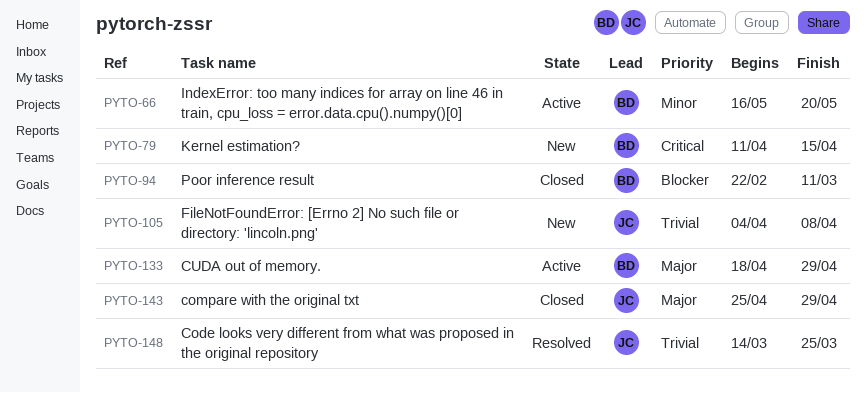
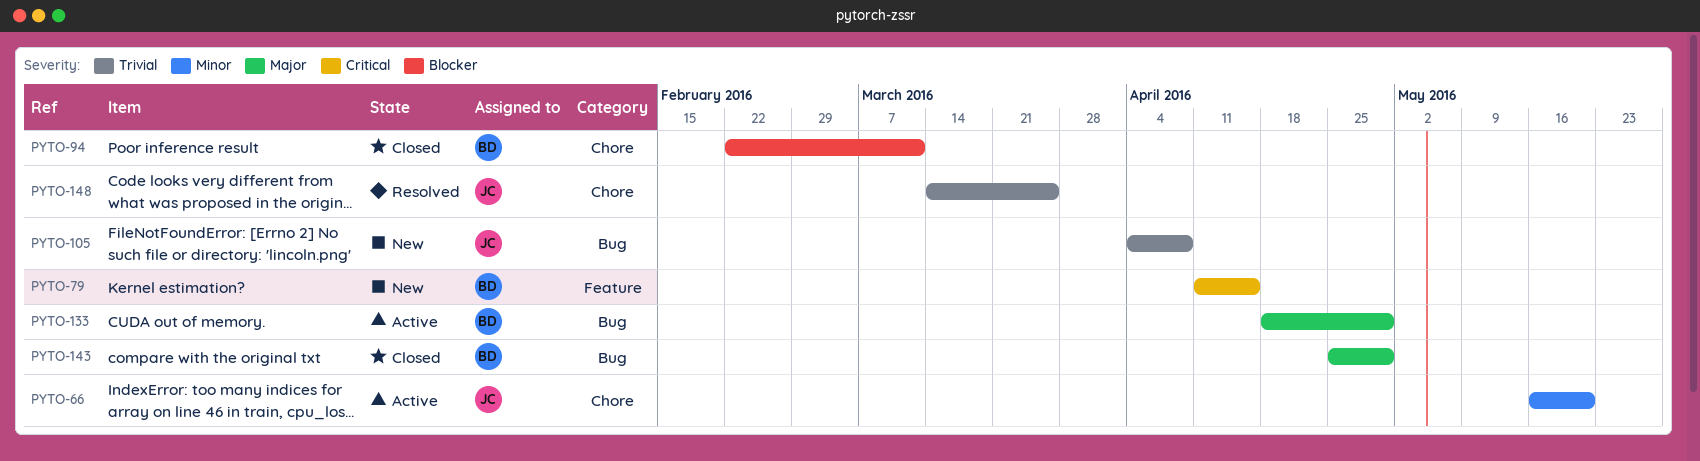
PYTO-66, owner: BD -> JC
PYTO-143, owner: JC -> BD

